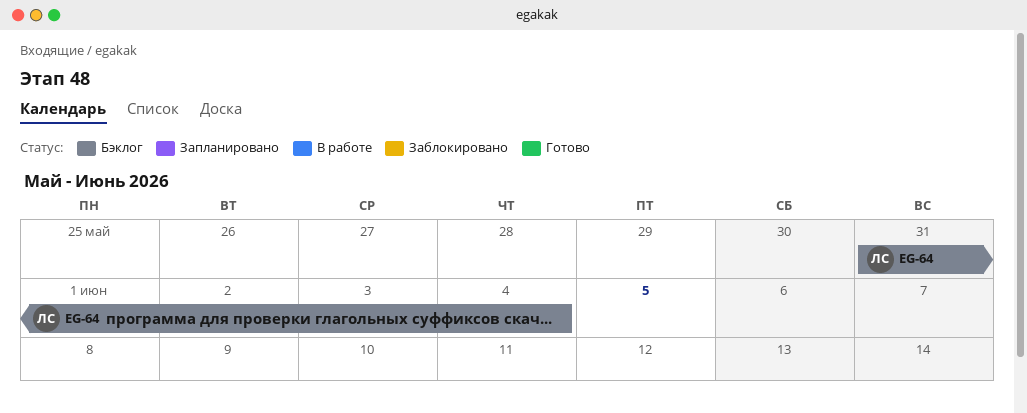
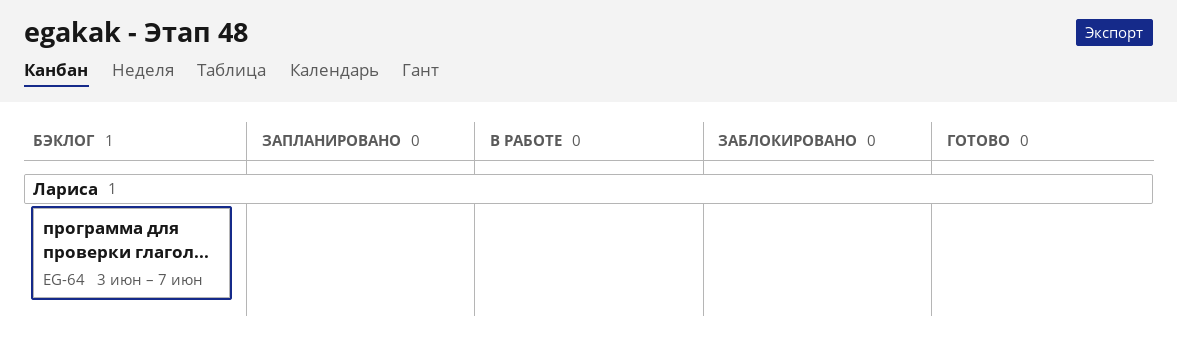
EG-64, start: May 31 -> Jun 3
EG-64, due: Jun 4 -> Jun 7

